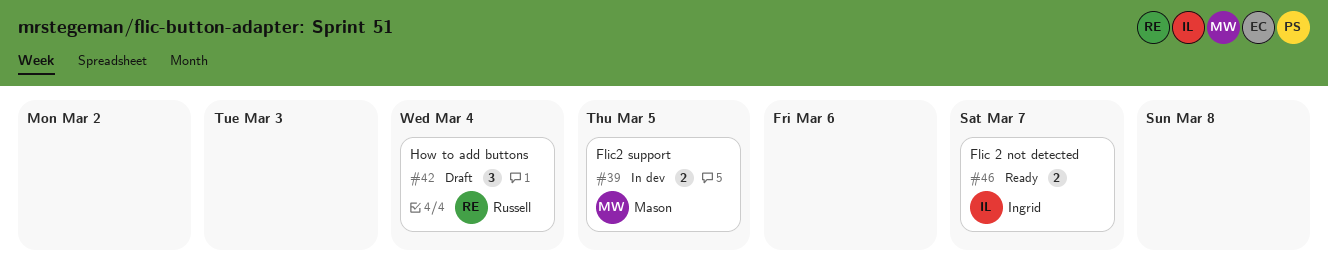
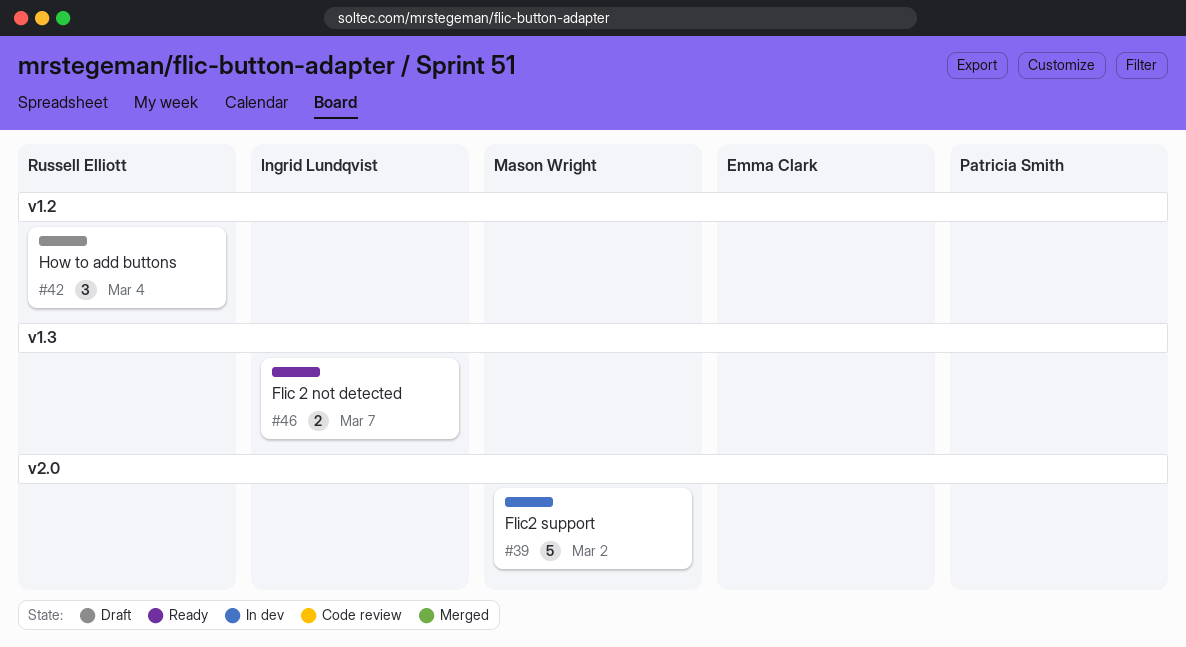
#39, estimate: 2 -> 5
#39, due: Mar 5 -> Mar 2

